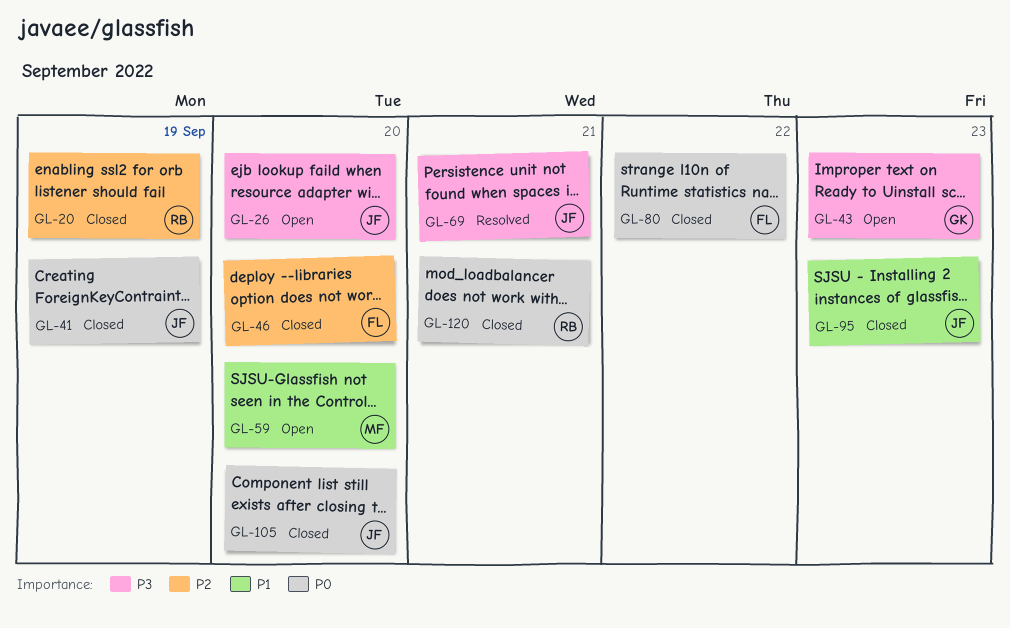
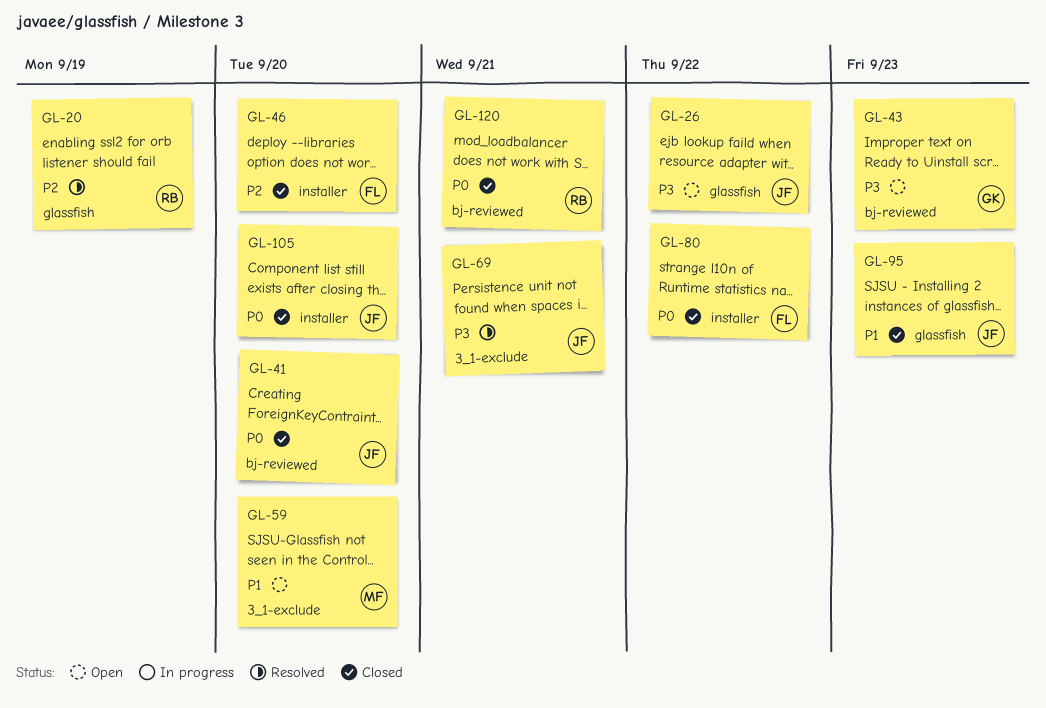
GL-20, status: Closed -> Resolved
GL-26, due: Sep 20 -> Sep 22
GL-41, due: Sep 19 -> Sep 20

